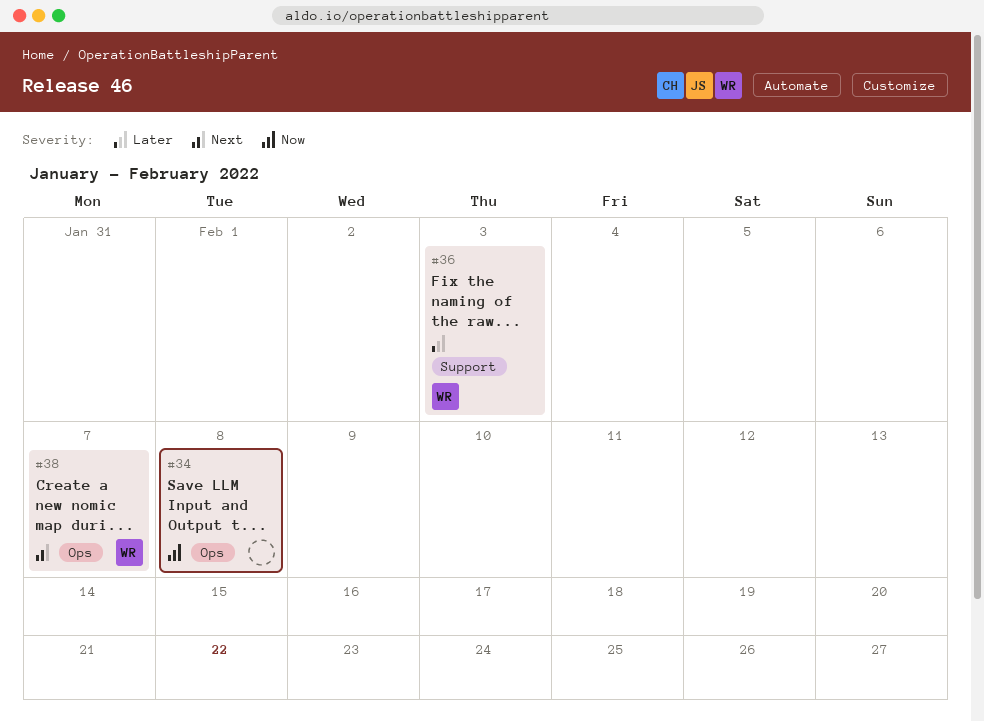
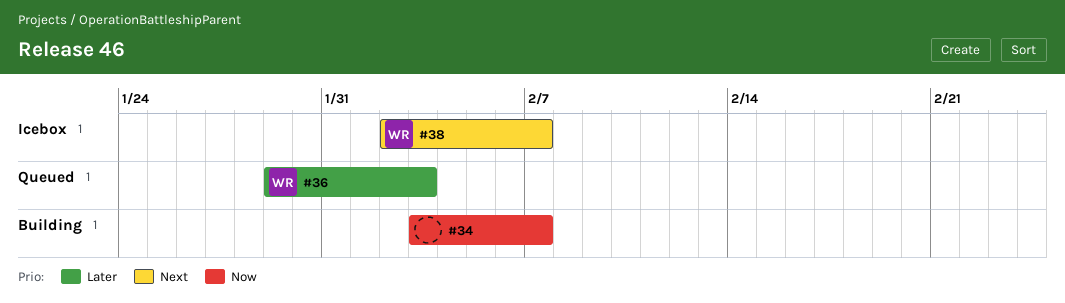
#34, due: Feb 8 -> Feb 7

